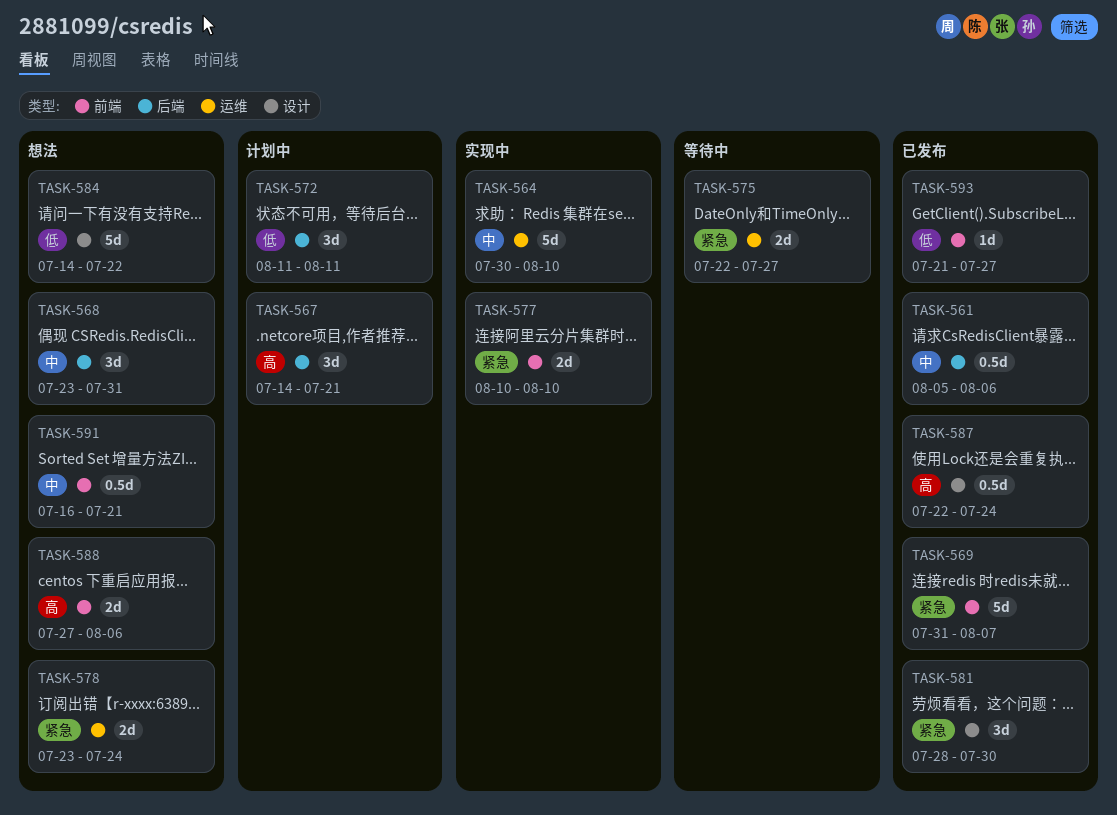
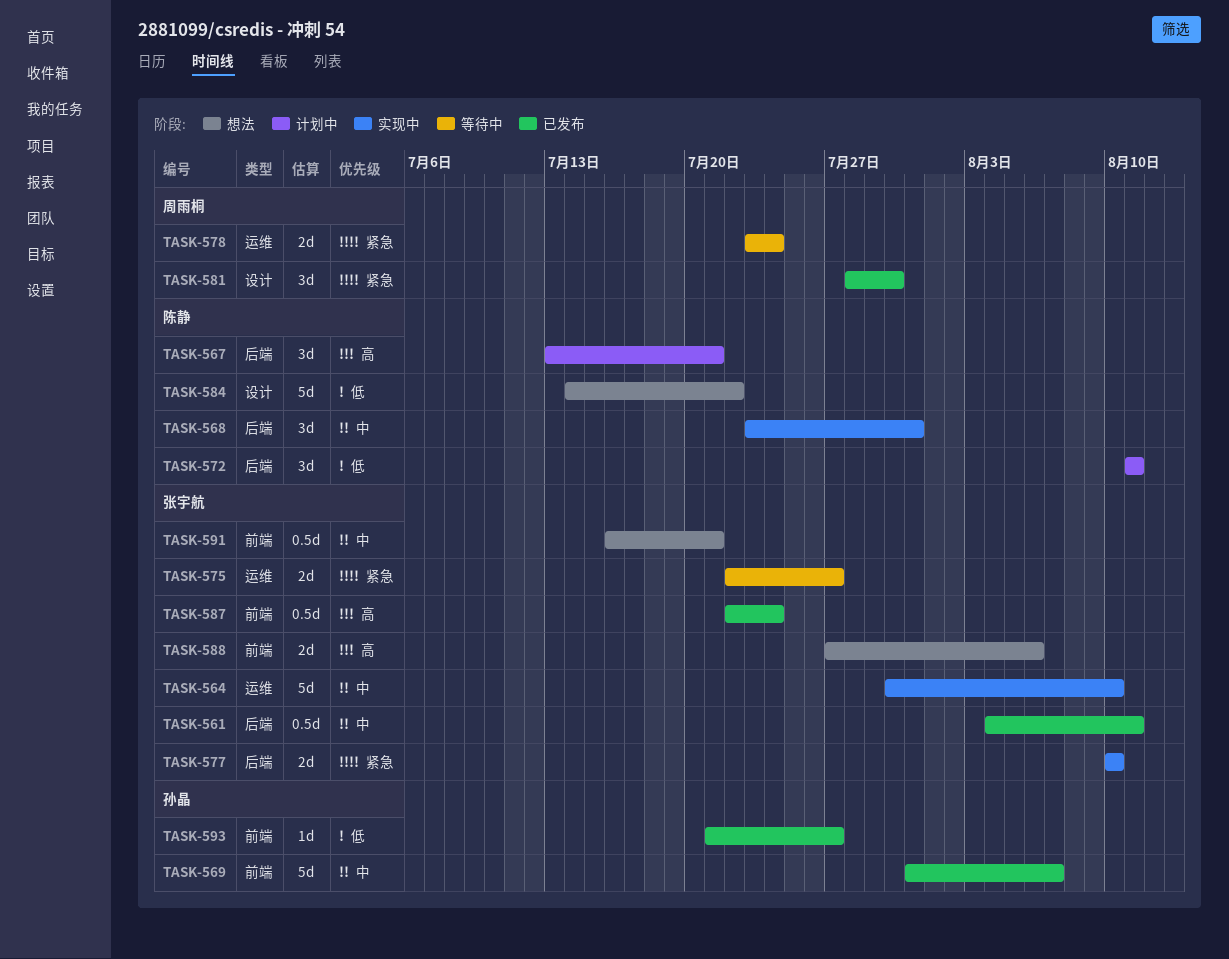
TASK-561, start: Aug 5 -> Aug 4
TASK-561, due: Aug 6 -> Aug 11
TASK-567, start: Jul 14 -> Jul 13
TASK-568, status: 想法 -> 实现中
TASK-569, priority: 紧急 -> 中
TASK-577, label: 前端 -> 后端
TASK-578, status: 想法 -> 等待中
TASK-587, label: 设计 -> 前端

